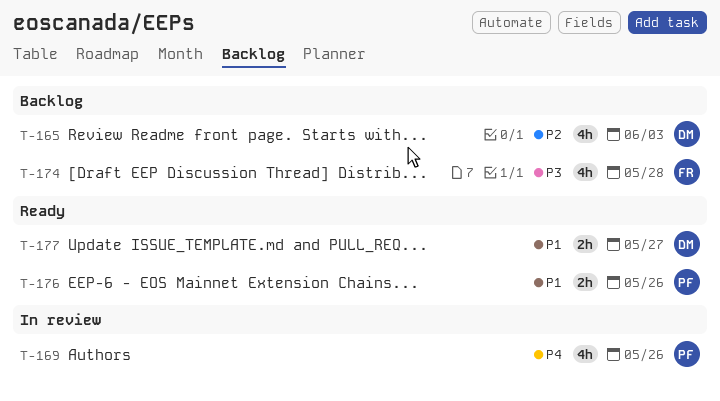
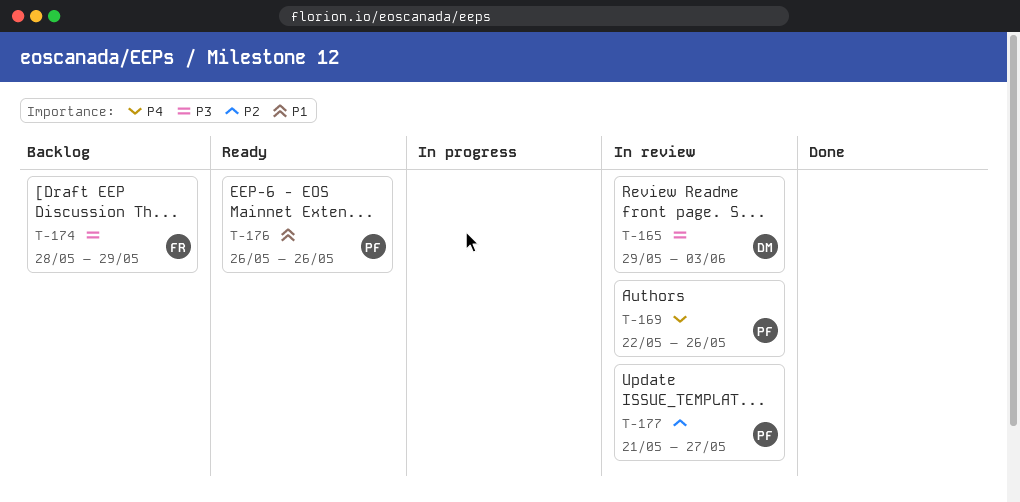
T-165, status: Backlog -> In review
T-165, priority: P2 -> P3
T-174, due: May 28 -> May 29
T-177, status: Ready -> In review
T-177, owner: DM -> PF
T-177, priority: P1 -> P2

